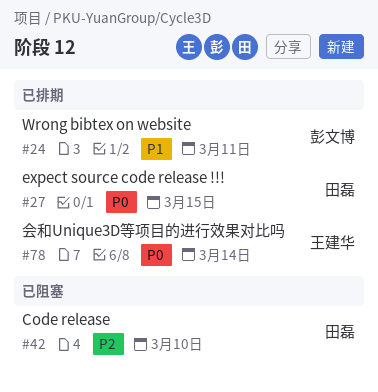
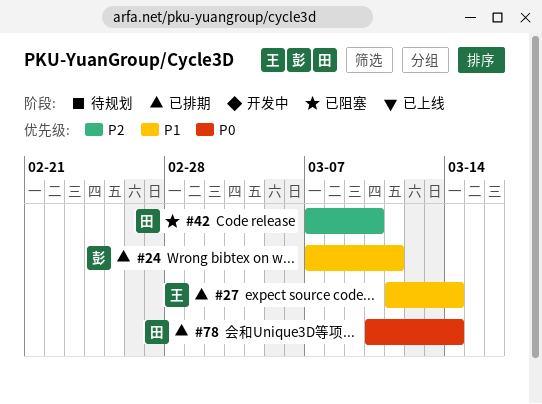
#27, owner: 田磊 -> 王建华
#27, priority: P0 -> P1
#27, due: Mar 15 -> Mar 14
#78, owner: 王建华 -> 田磊

